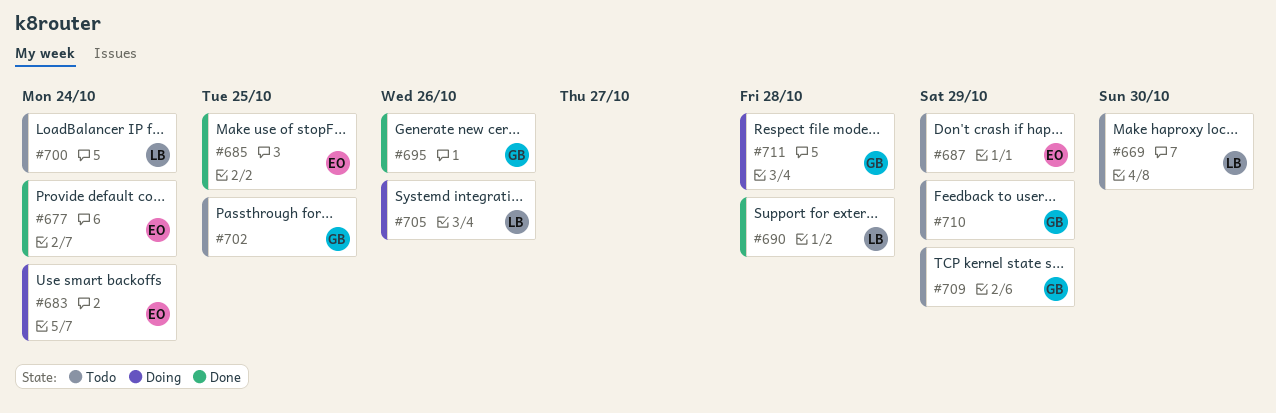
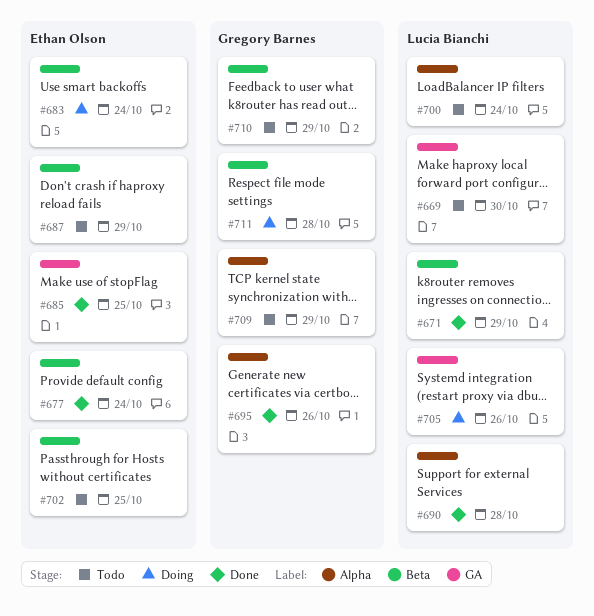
#671: none -> present
#702, owner: Gregory Barnes -> Ethan Olson

